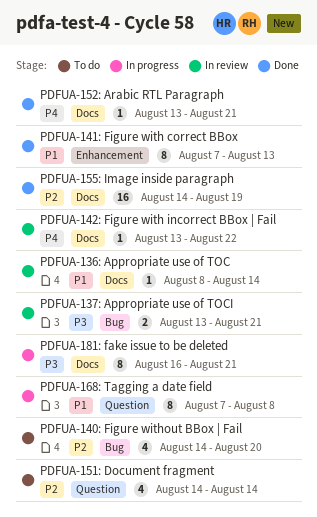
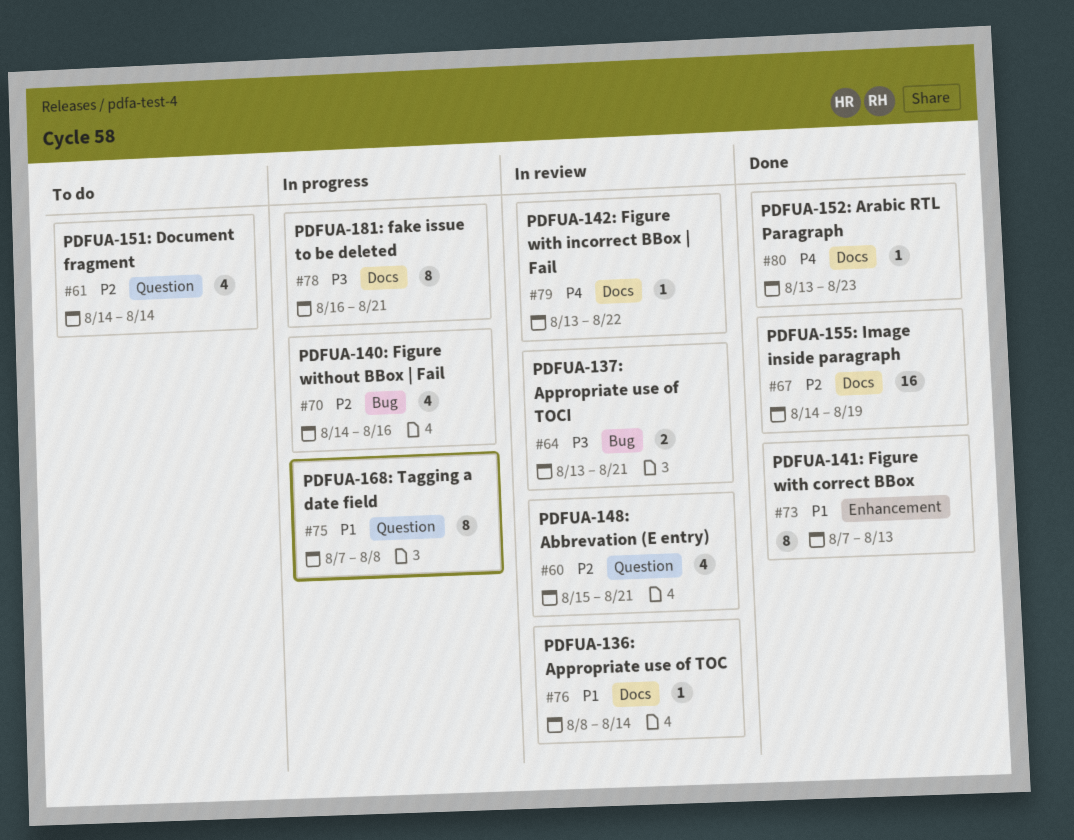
PDFUA-140: Figure without BBox | Fail, status: To do -> In progress
PDFUA-140: Figure without BBox | Fail, due: Aug 20 -> Aug 16
PDFUA-148: Abbrevation (E entry): none -> present
PDFUA-152: Arabic RTL Paragraph, due: Aug 21 -> Aug 23

